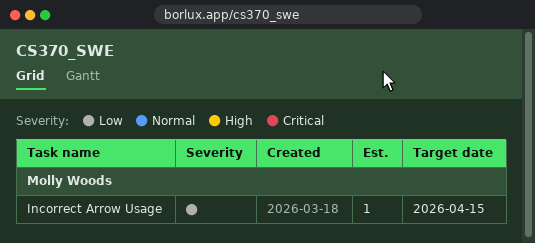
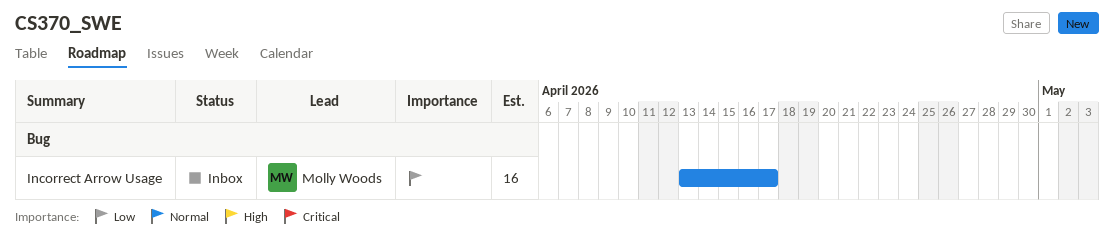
Incorrect Arrow Usage, estimate: 1 -> 16
Incorrect Arrow Usage, due: Apr 15 -> Apr 17

